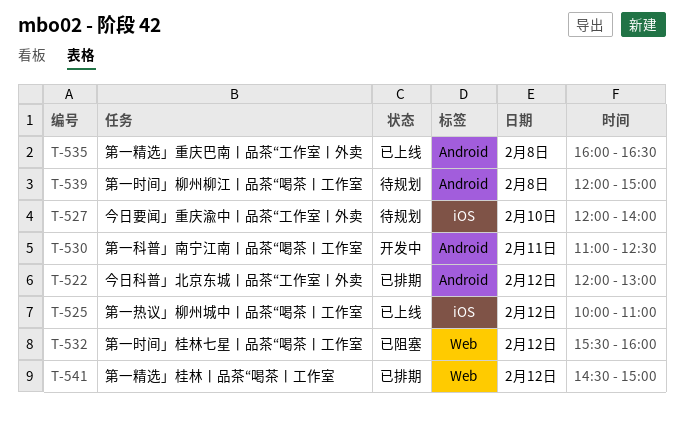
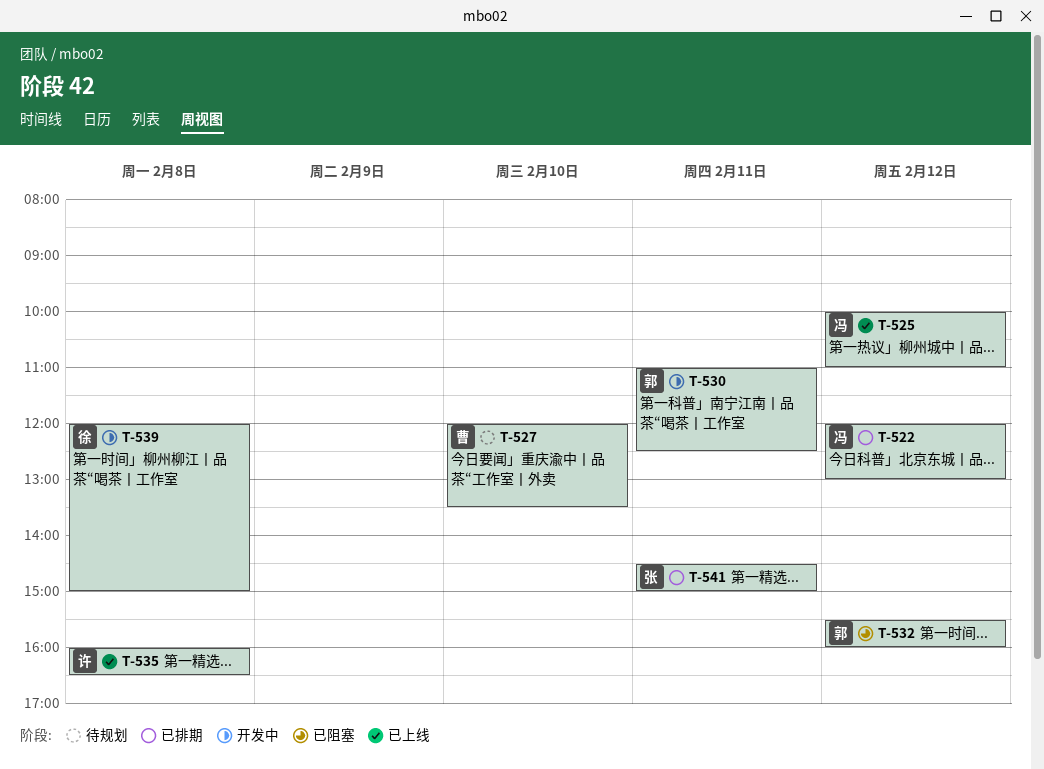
T-527, ends: 14:00 -> 13:30
T-539, status: 待规划 -> 开发中
T-541, day: Feb 12 -> Feb 11

